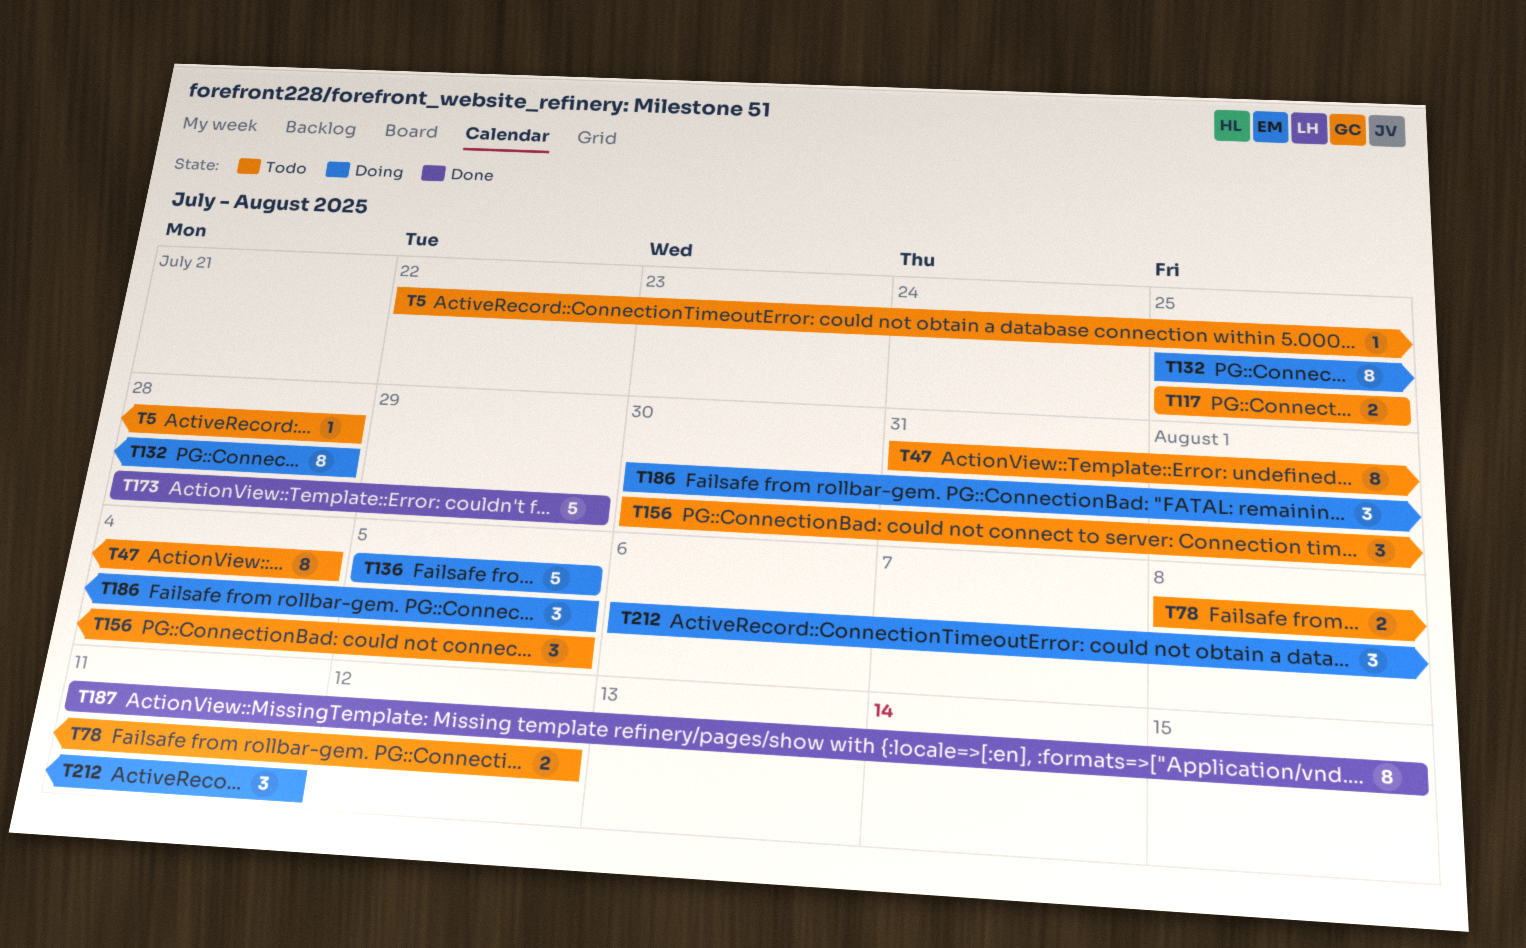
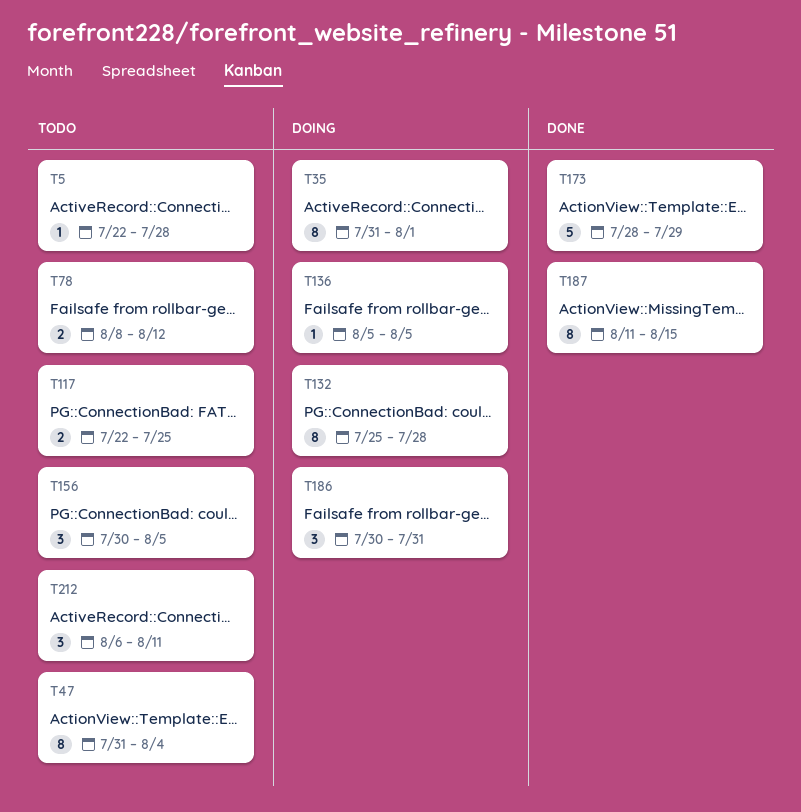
T35: none -> present
T117, start: Jul 25 -> Jul 22
T136, estimate: 5 -> 1
T186, due: Aug 5 -> Jul 31
T212, status: Doing -> Todo

